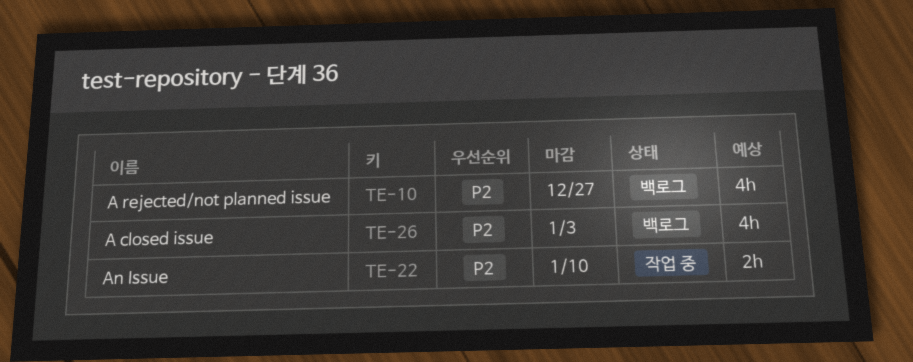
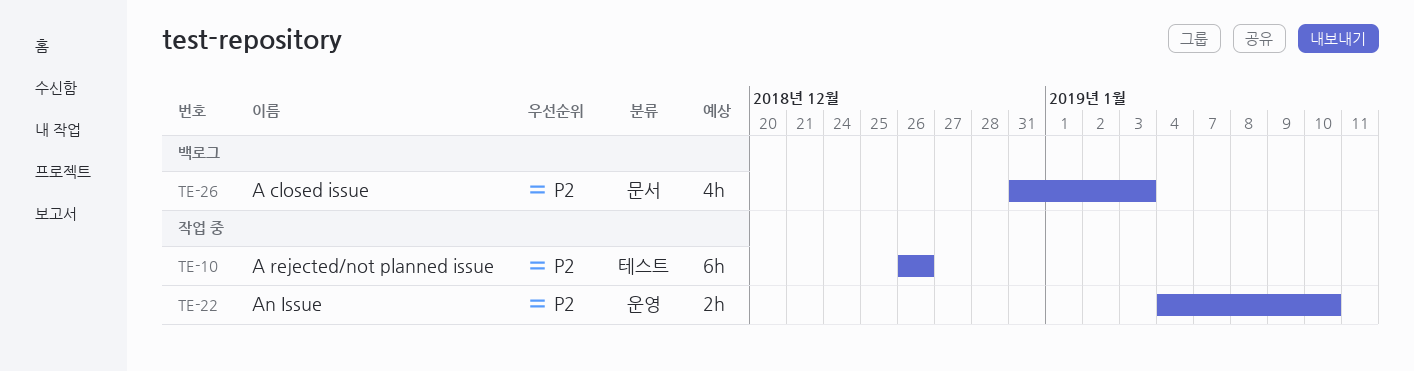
TE-10, status: 백로그 -> 작업 중
TE-10, estimate: 4h -> 6h
TE-10, due: Dec 27 -> Dec 26

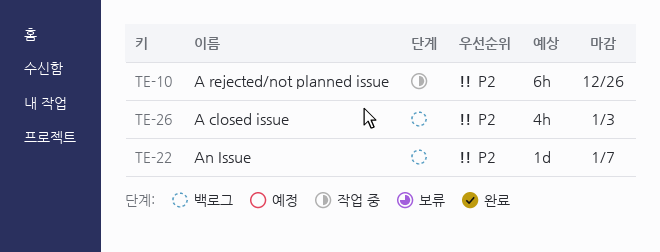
TE-22, status: 작업 중 -> 백로그
TE-22, estimate: 2h -> 1d
TE-22, due: Jan 10 -> Jan 7

